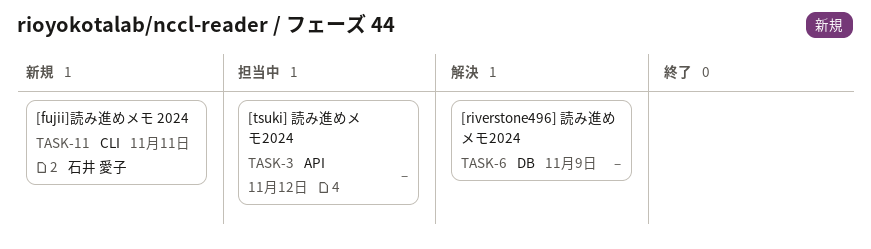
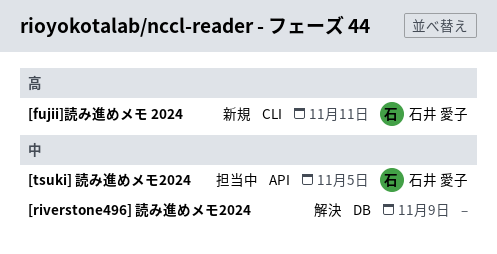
[tsuki] 読み進めメモ2024, owner: none -> 石井 愛子
[tsuki] 読み進めメモ2024, due: Nov 12 -> Nov 5

